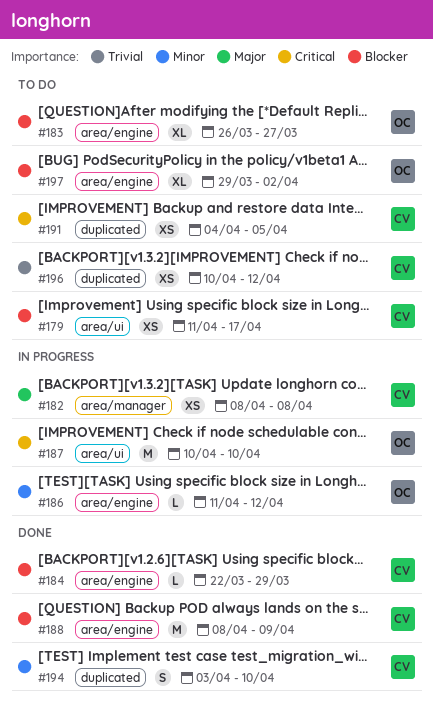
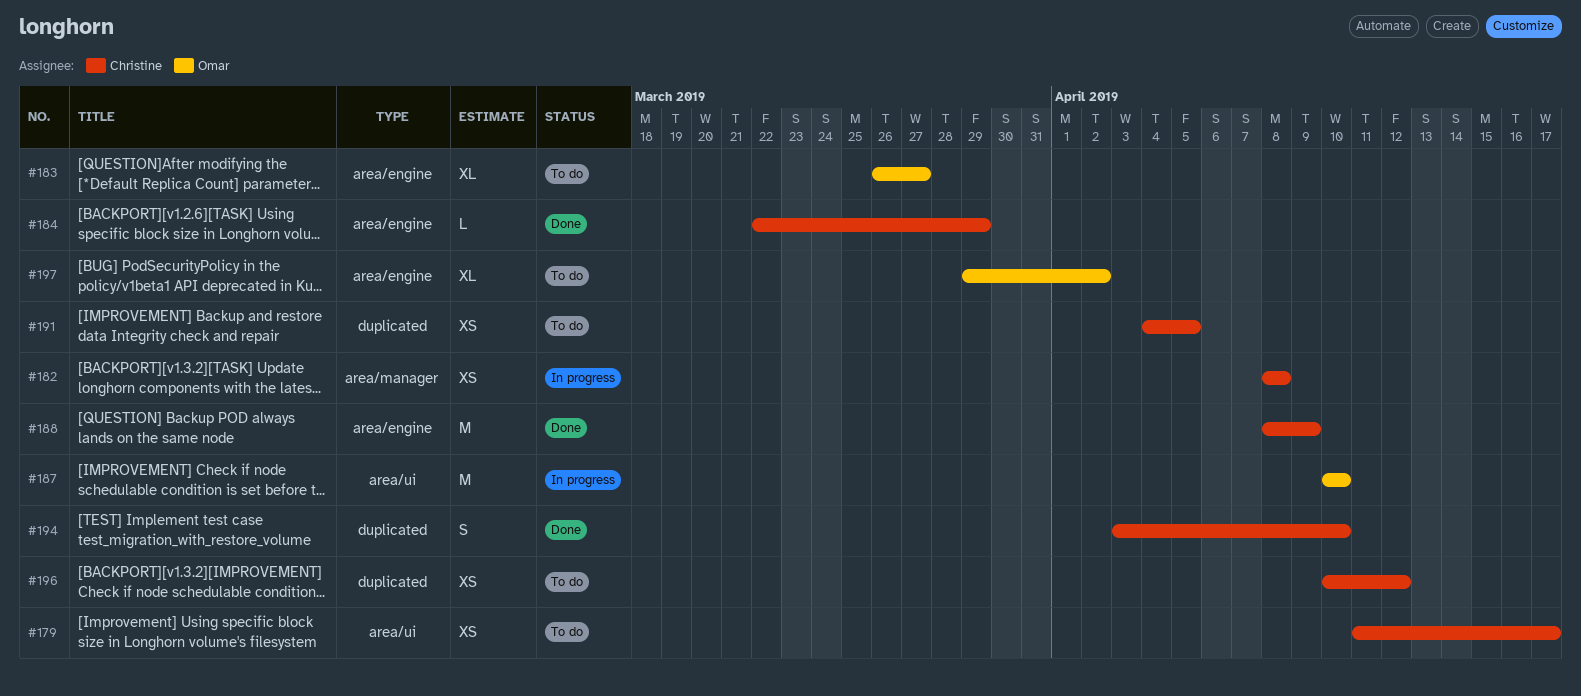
#186: present -> none

